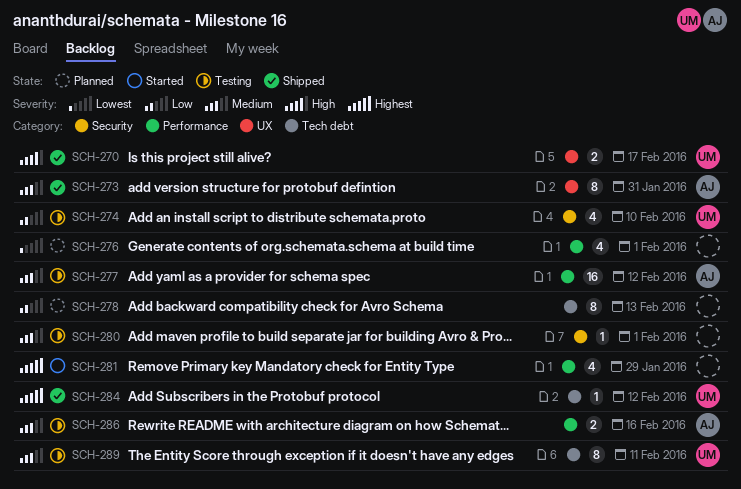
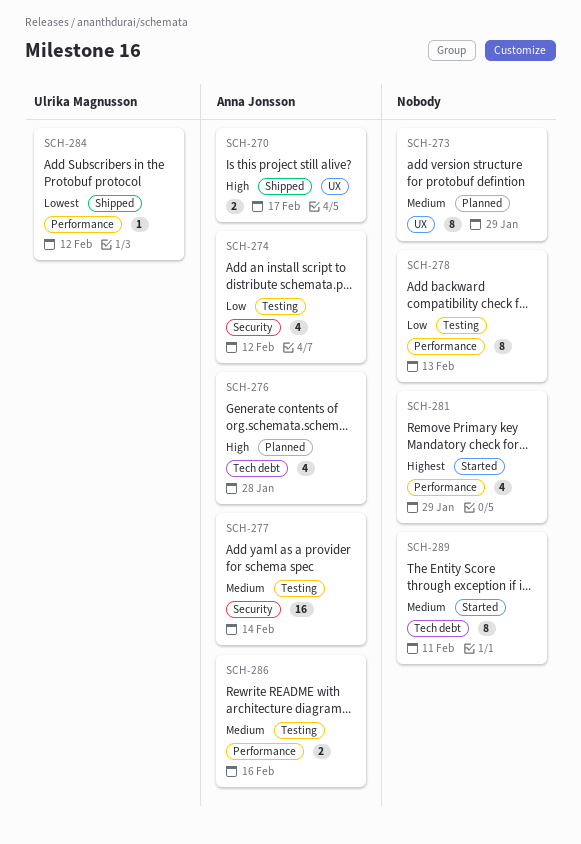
SCH-270, owner: Ulrika Magnusson -> Anna Jonsson
SCH-273, status: Shipped -> Planned
SCH-273, owner: Anna Jonsson -> none
SCH-273, due: Jan 31 -> Jan 29
SCH-274, owner: Ulrika Magnusson -> Anna Jonsson
SCH-274, due: Feb 10 -> Feb 12
SCH-276, owner: none -> Anna Jonsson
SCH-276, priority: Lowest -> High
SCH-276, label: Performance -> Tech debt
SCH-276, due: Feb 1 -> Jan 28
SCH-277, label: Performance -> Security
SCH-277, due: Feb 12 -> Feb 14
SCH-278, status: Planned -> Testing
SCH-278, label: Tech debt -> Performance
SCH-280: present -> none
SCH-284, priority: Highest -> Lowest
SCH-284, label: Tech debt -> Performance
SCH-289, status: Testing -> Started
SCH-289, owner: Ulrika Magnusson -> none

